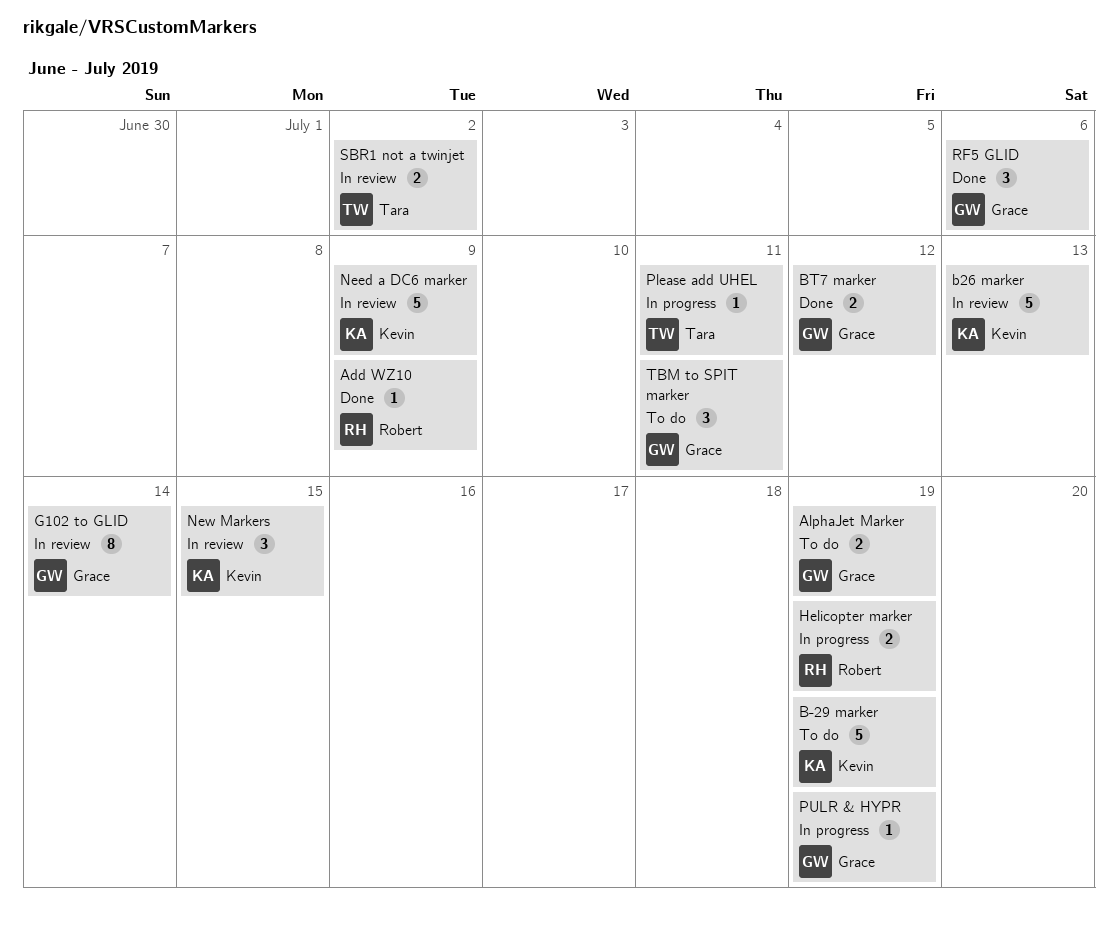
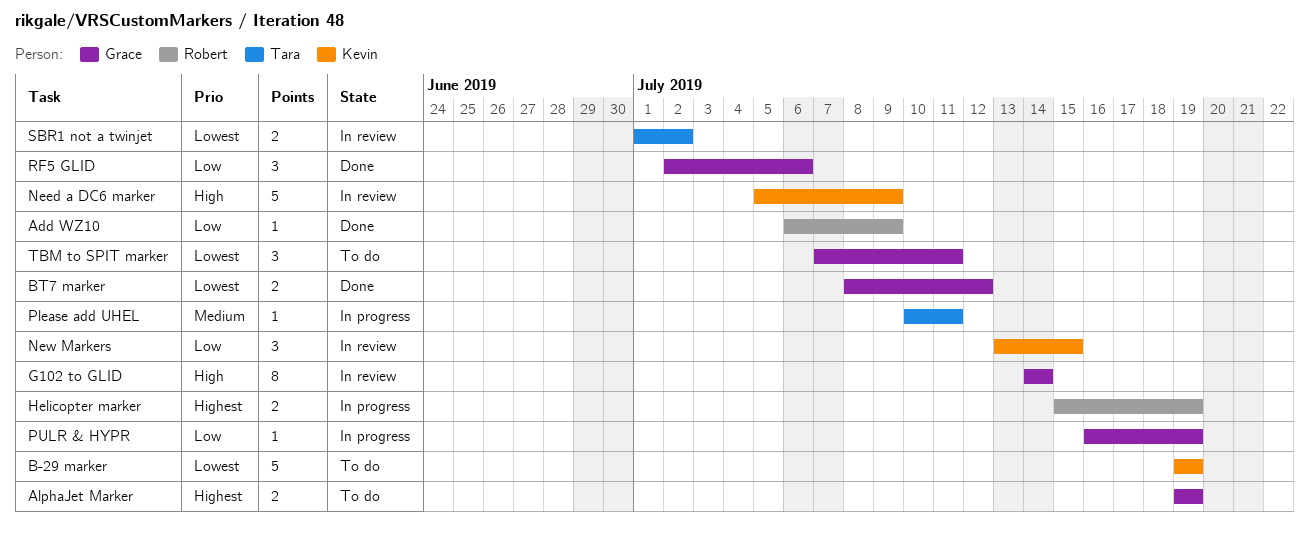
b26 marker: present -> none

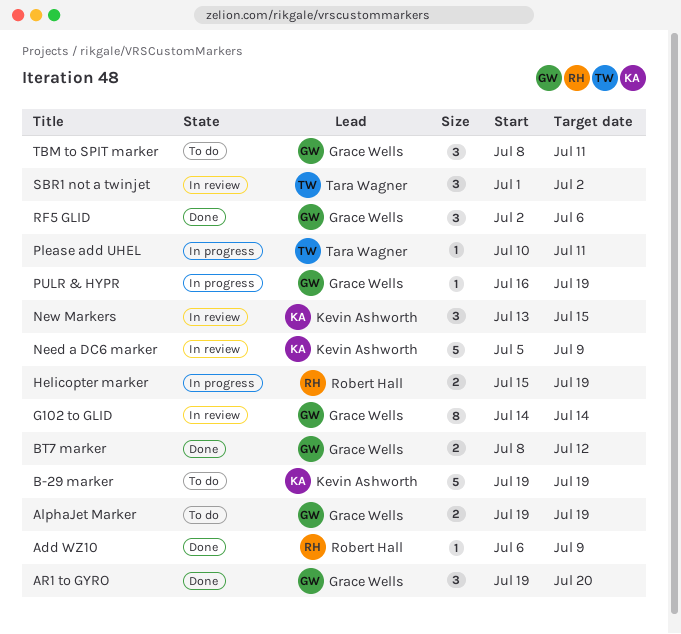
AR1 to GYRO: none -> present
SBR1 not a twinjet, estimate: 2 -> 3
TBM to SPIT marker, start: Jul 7 -> Jul 8

